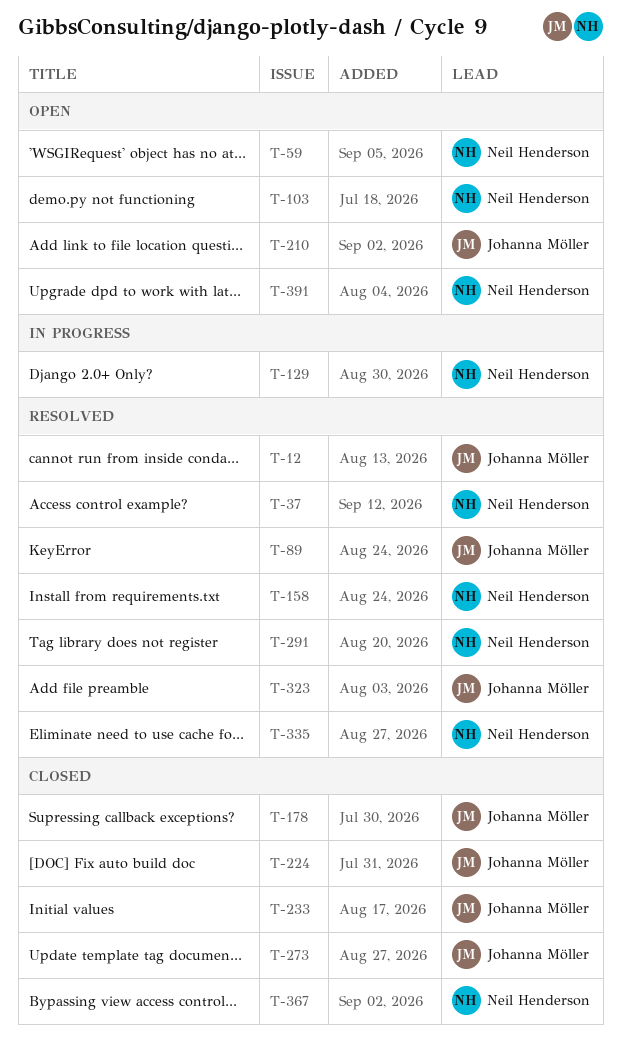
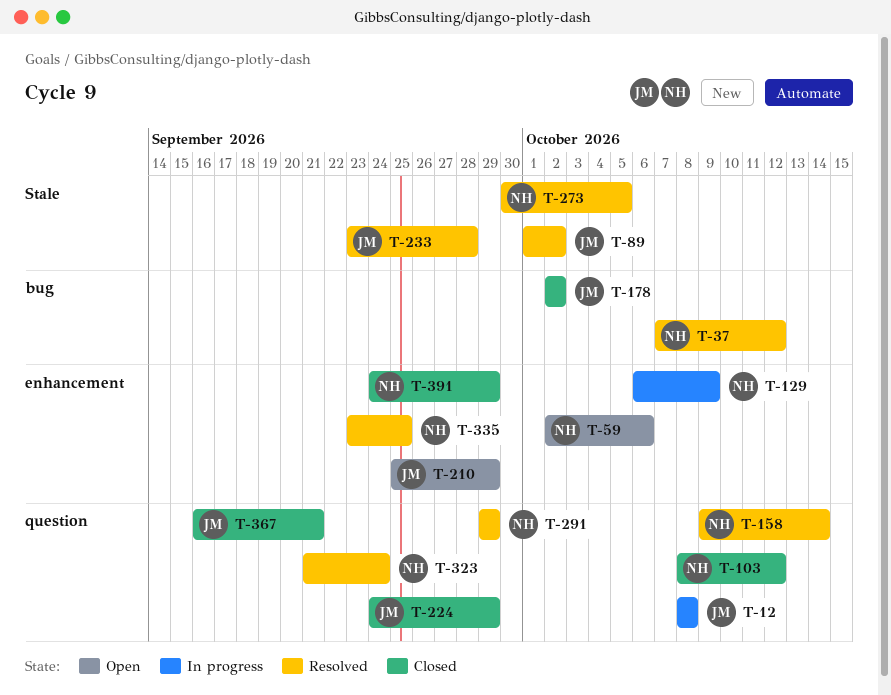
T-12, status: Resolved -> In progress
T-103, status: Open -> Closed
T-233, status: Closed -> Resolved
T-273, status: Closed -> Resolved
T-273, owner: Johanna Möller -> Neil Henderson
T-323, owner: Johanna Möller -> Neil Henderson
T-367, owner: Neil Henderson -> Johanna Möller
T-391, status: Open -> Closed

